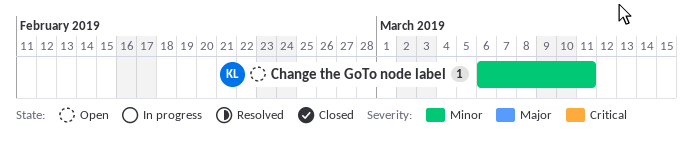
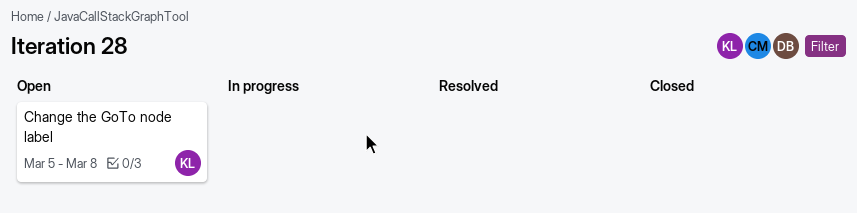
Change the GoTo node label, start: Mar 6 -> Mar 5
Change the GoTo node label, due: Mar 11 -> Mar 8

